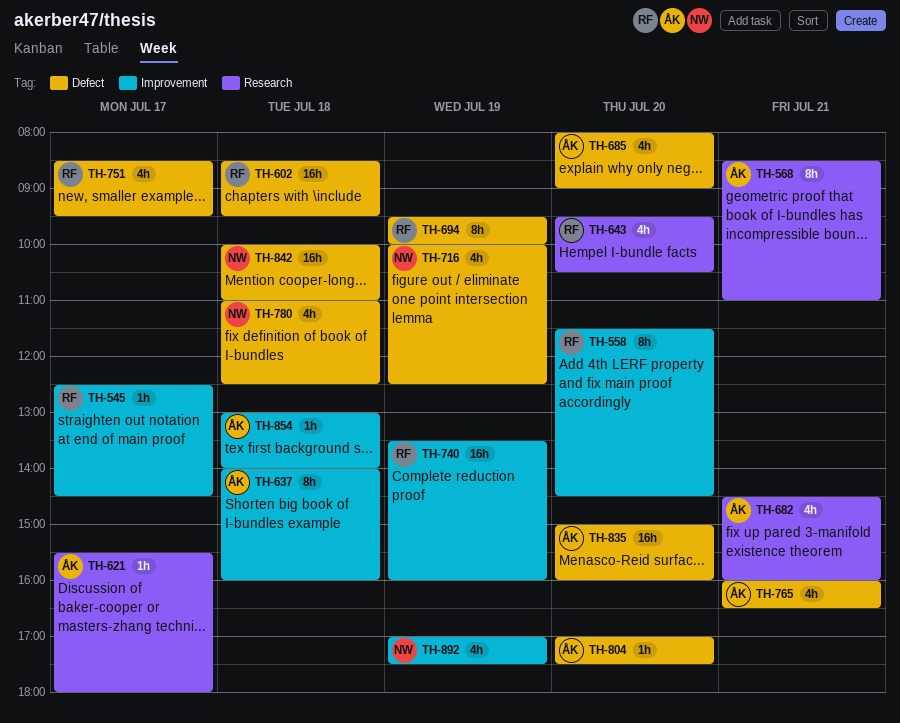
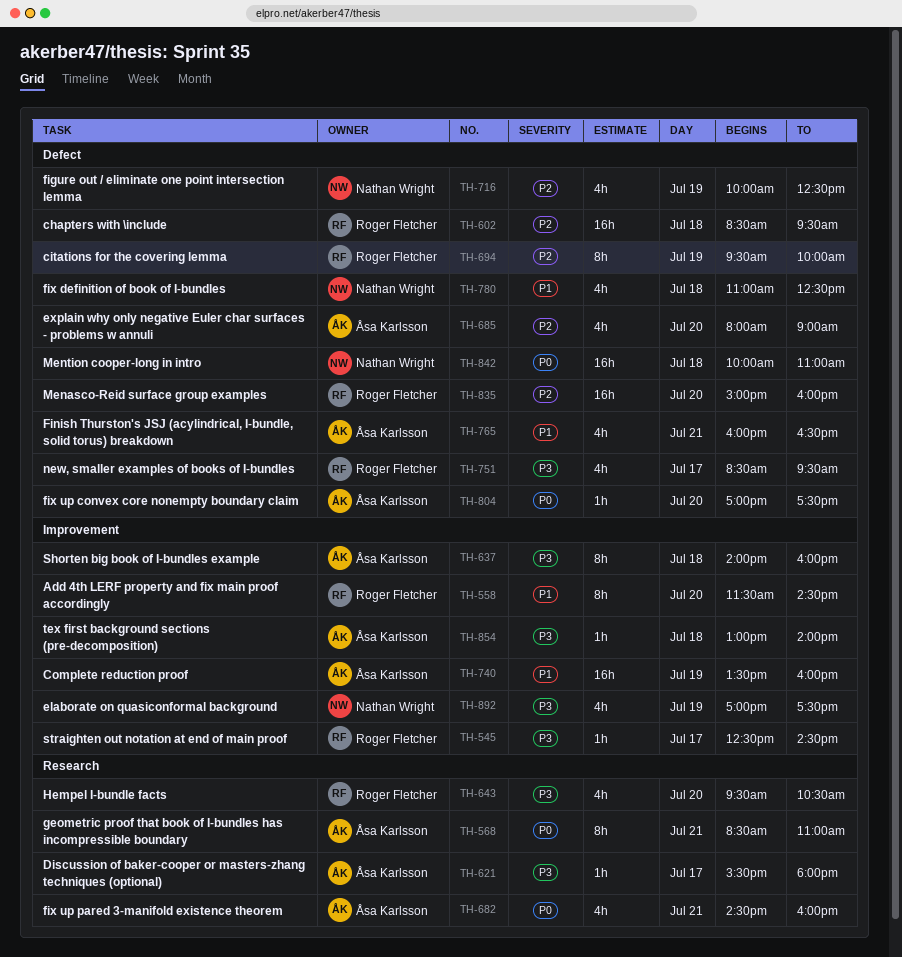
TH-740, owner: Roger Fletcher -> Åsa Karlsson
TH-835, owner: Åsa Karlsson -> Roger Fletcher

